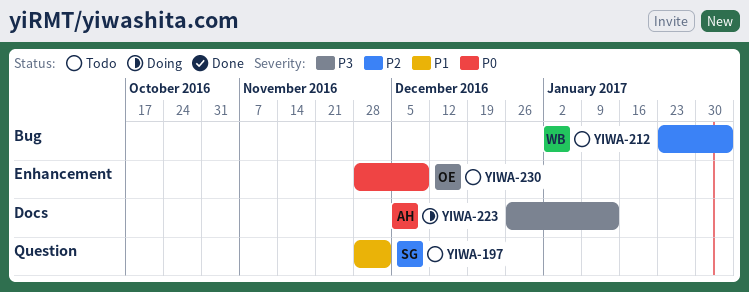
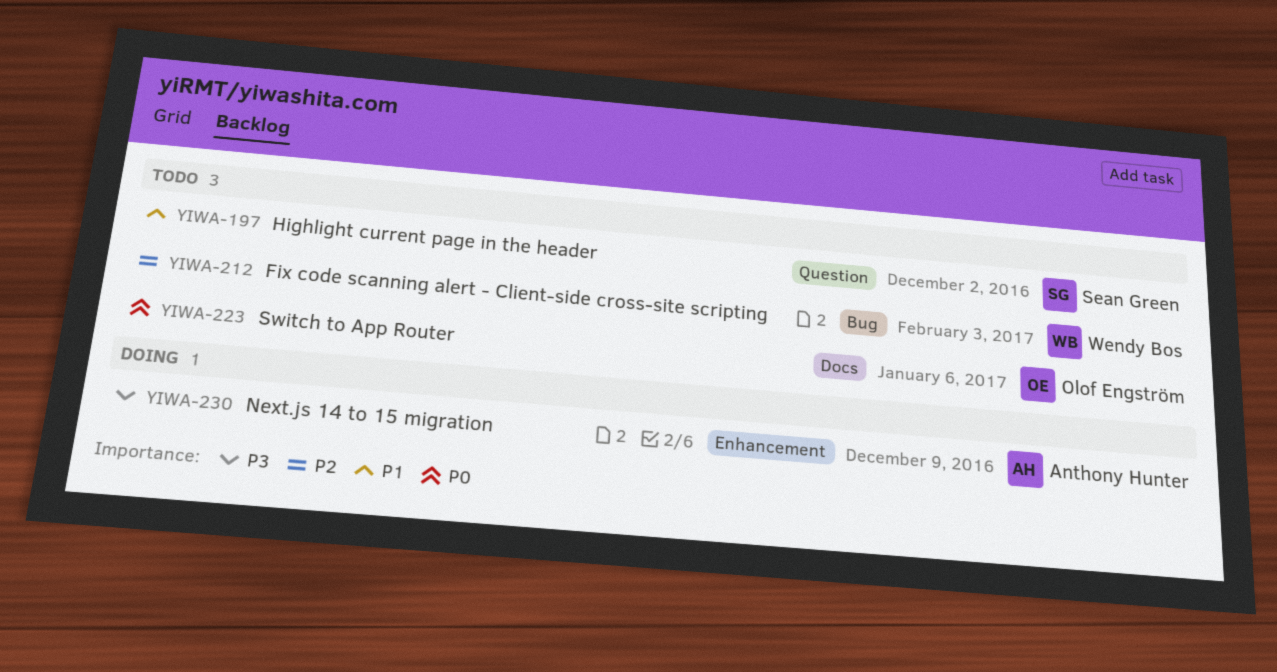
YIWA-223, status: Doing -> Todo
YIWA-223, owner: Anthony Hunter -> Olof Engström
YIWA-223, priority: P3 -> P0
YIWA-223, due: Jan 13 -> Jan 6
YIWA-230, status: Todo -> Doing
YIWA-230, owner: Olof Engström -> Anthony Hunter
YIWA-230, priority: P0 -> P3

